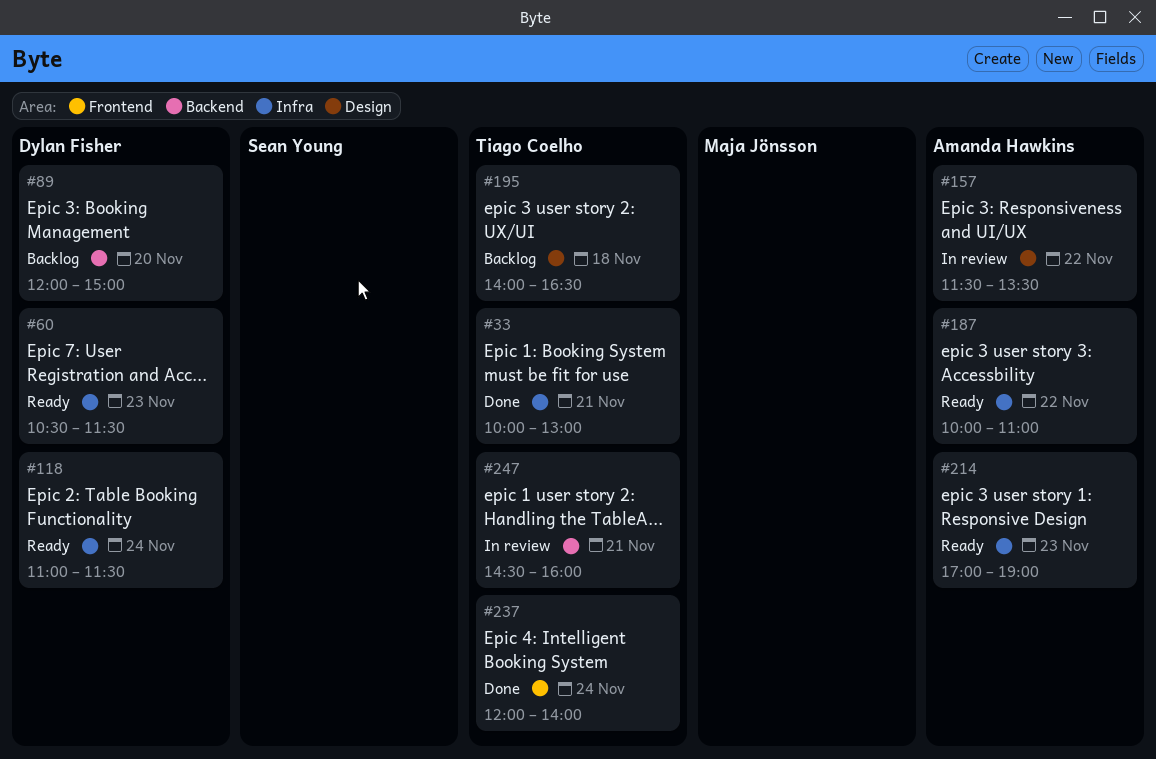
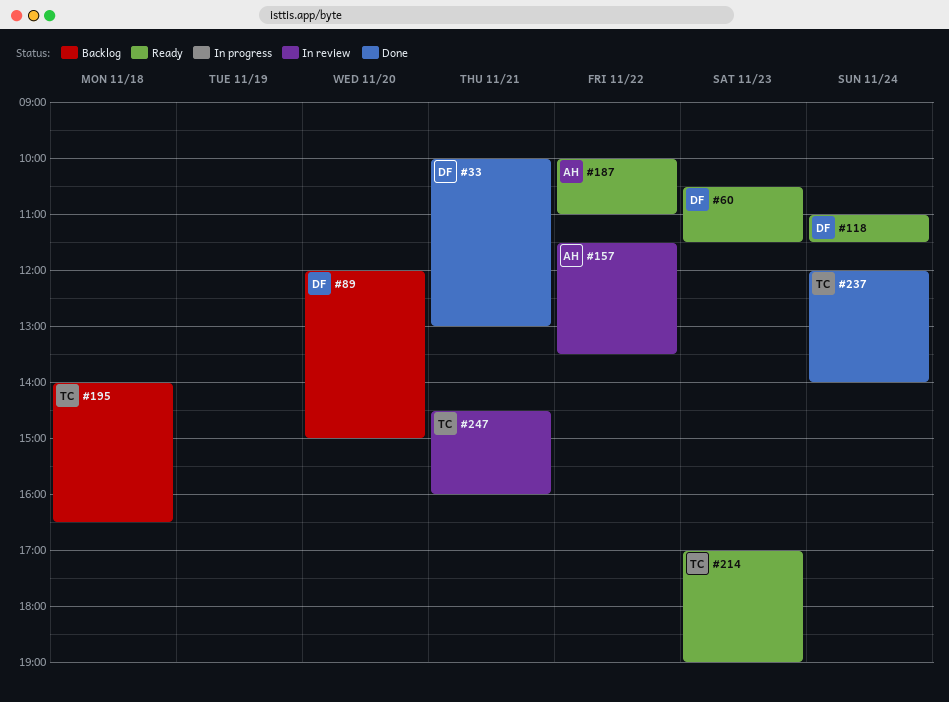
#33, owner: Tiago Coelho -> Dylan Fisher
#214, owner: Amanda Hawkins -> Tiago Coelho

